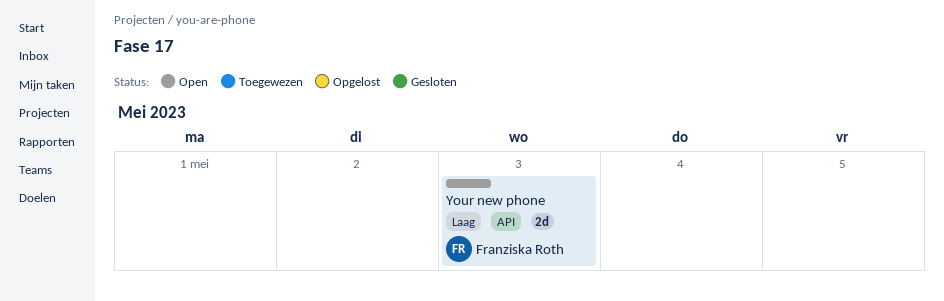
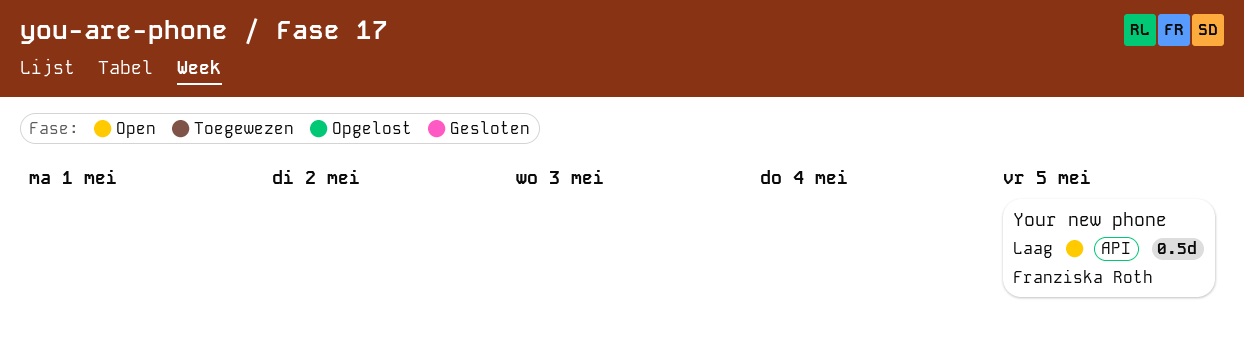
Your new phone, estimate: 2d -> 0.5d
Your new phone, due: May 3 -> May 5

